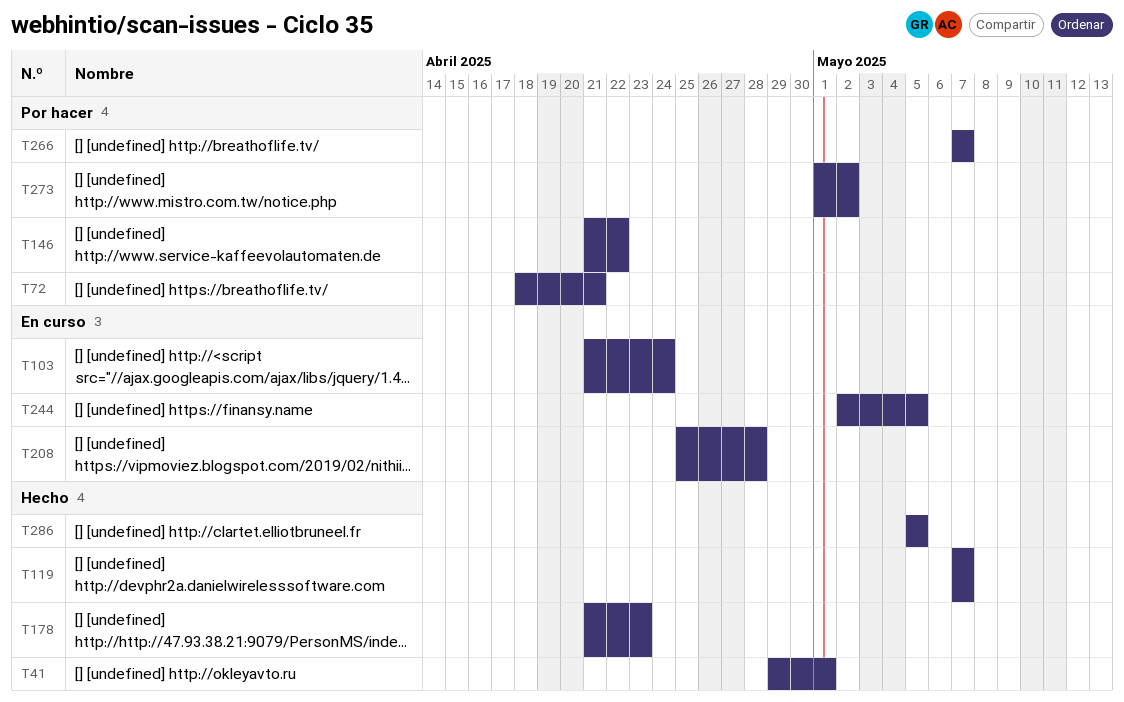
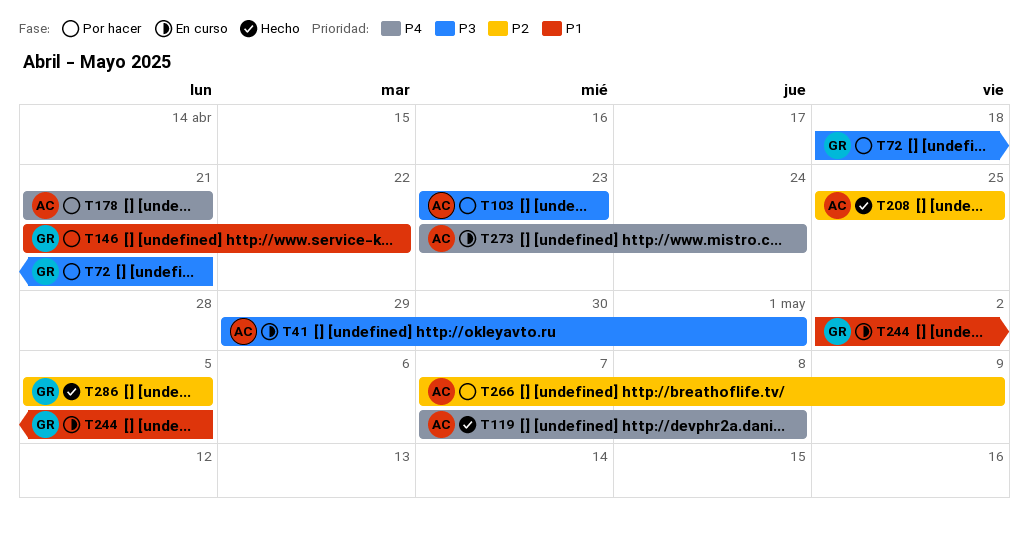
T41, status: Hecho -> En curso
T103, status: En curso -> Por hacer
T103, start: Apr 21 -> Apr 23
T103, due: Apr 24 -> Apr 23
T119, due: May 7 -> May 8
T178, status: Hecho -> Por hacer
T178, due: Apr 23 -> Apr 21
T208, status: En curso -> Hecho
T208, due: Apr 28 -> Apr 25
T266, due: May 7 -> May 9
T273, status: Por hacer -> En curso
T273, start: May 1 -> Apr 23
T273, due: May 2 -> Apr 24

